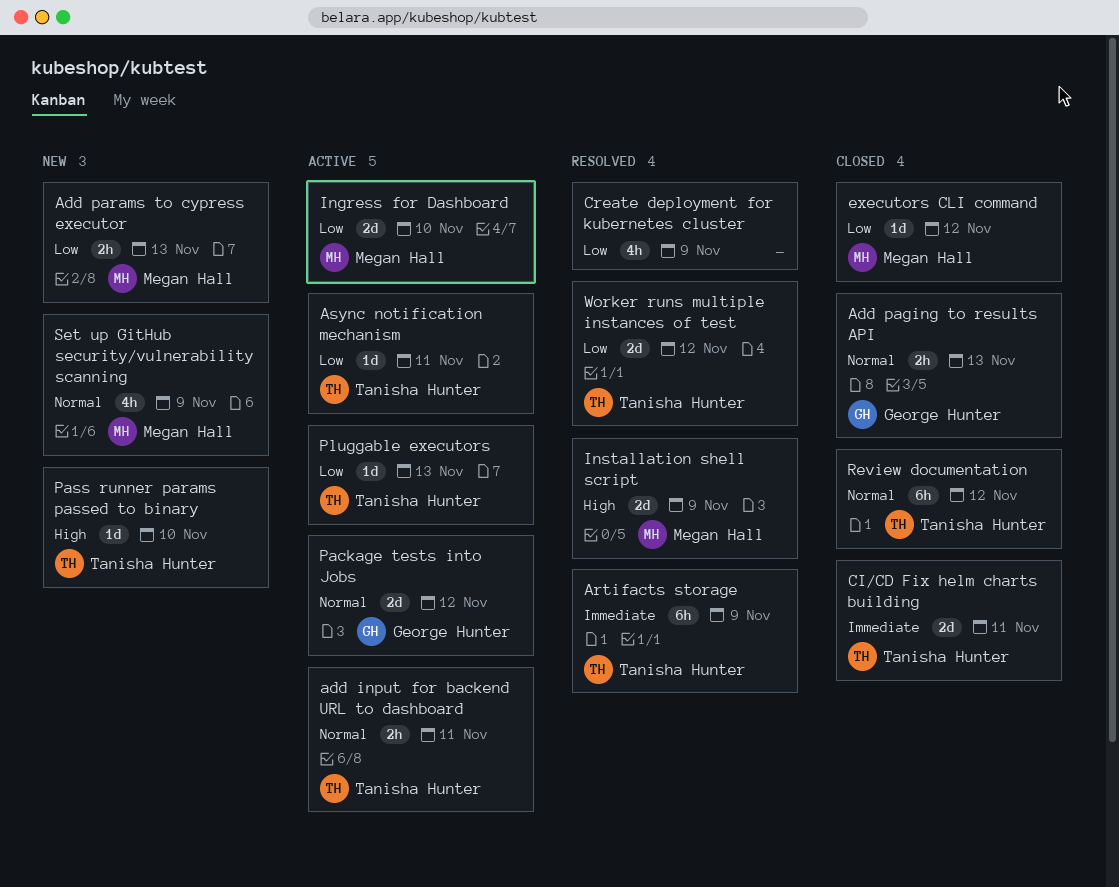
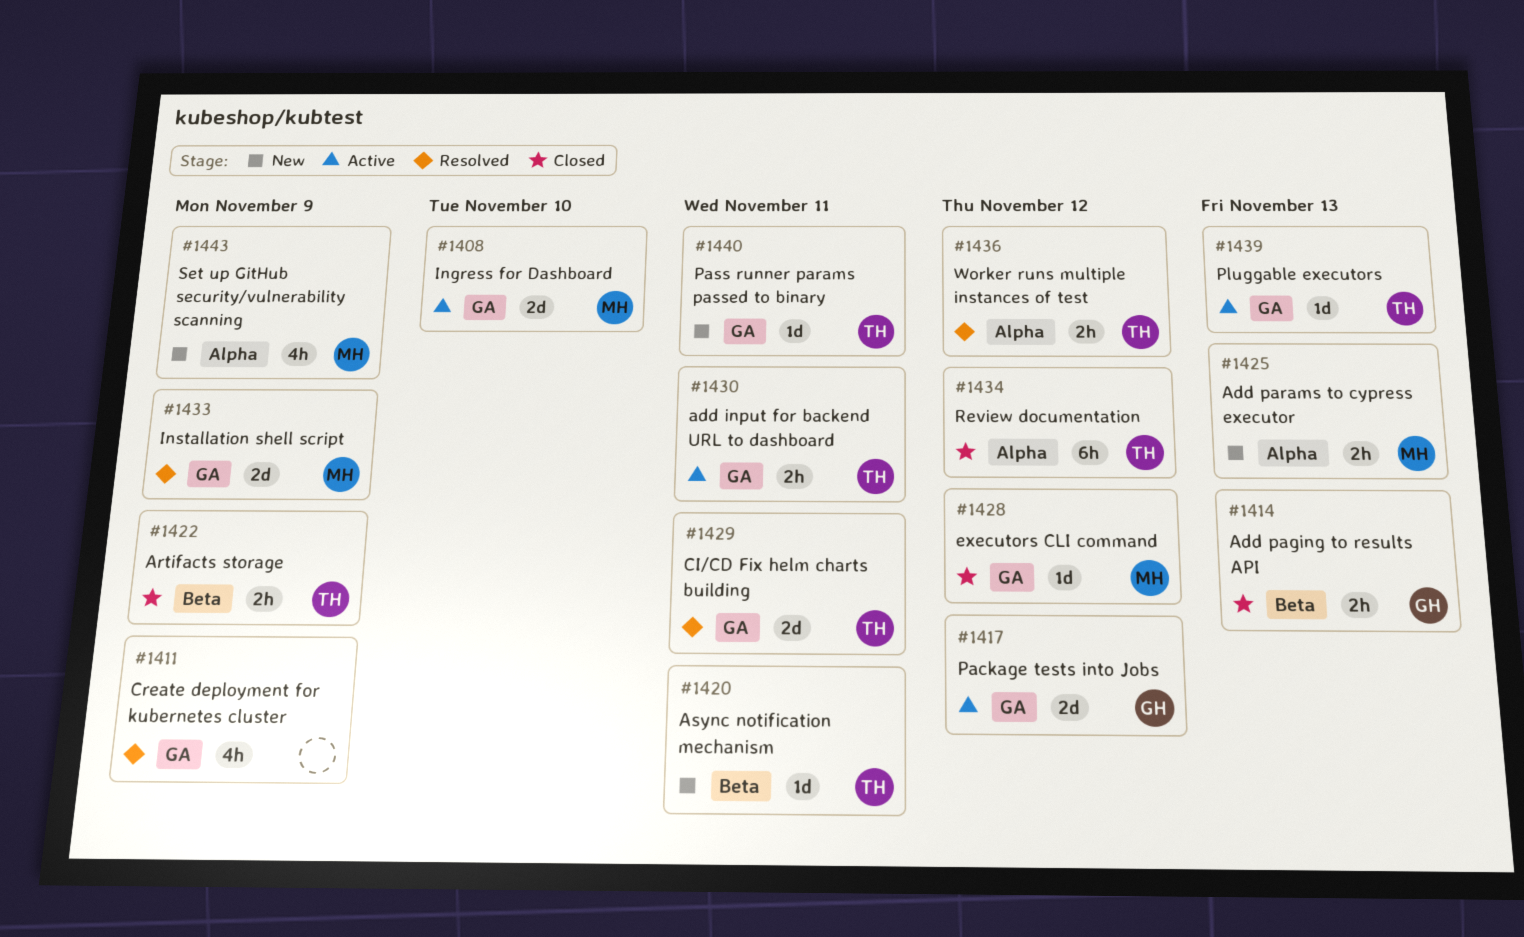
Artifacts storage, status: Resolved -> Closed
Artifacts storage, estimate: 6h -> 2h
Async notification mechanism, status: Active -> New
CI/CD Fix helm charts building, status: Closed -> Resolved
Pass runner params passed to binary, due: Nov 10 -> Nov 11
Worker runs multiple instances of test, estimate: 2d -> 2h

